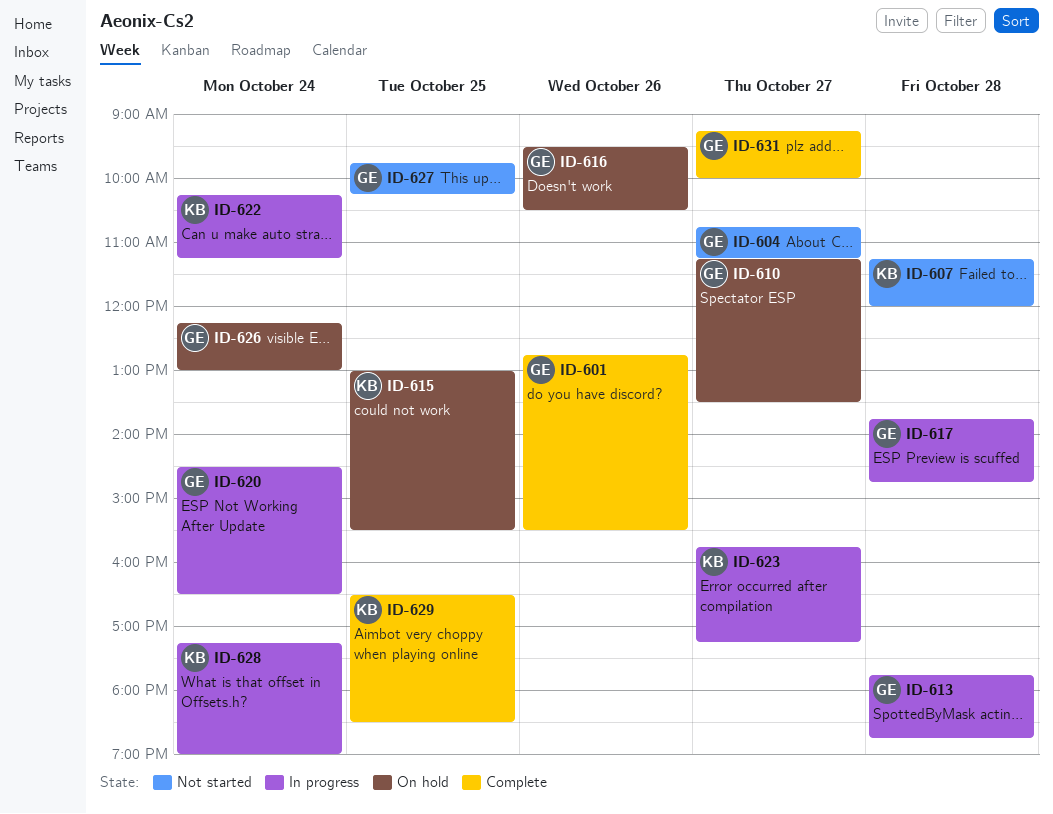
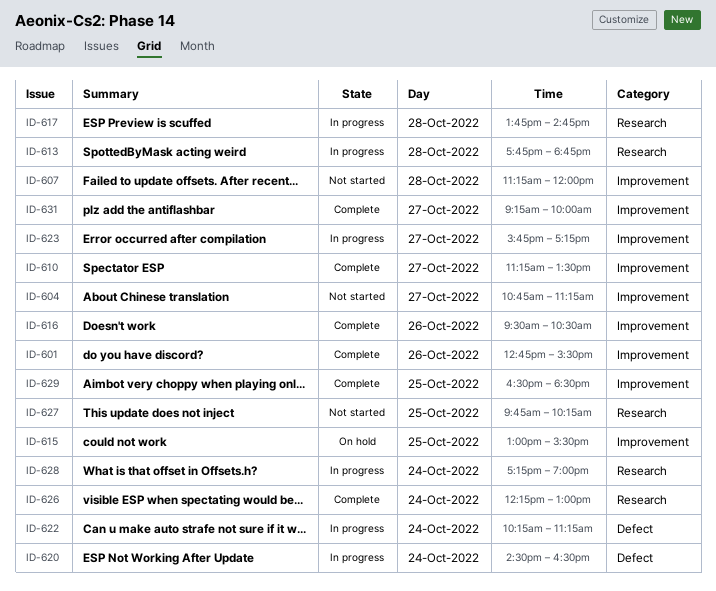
ID-610, status: On hold -> Complete
ID-616, status: On hold -> Complete
ID-626, status: On hold -> Complete

